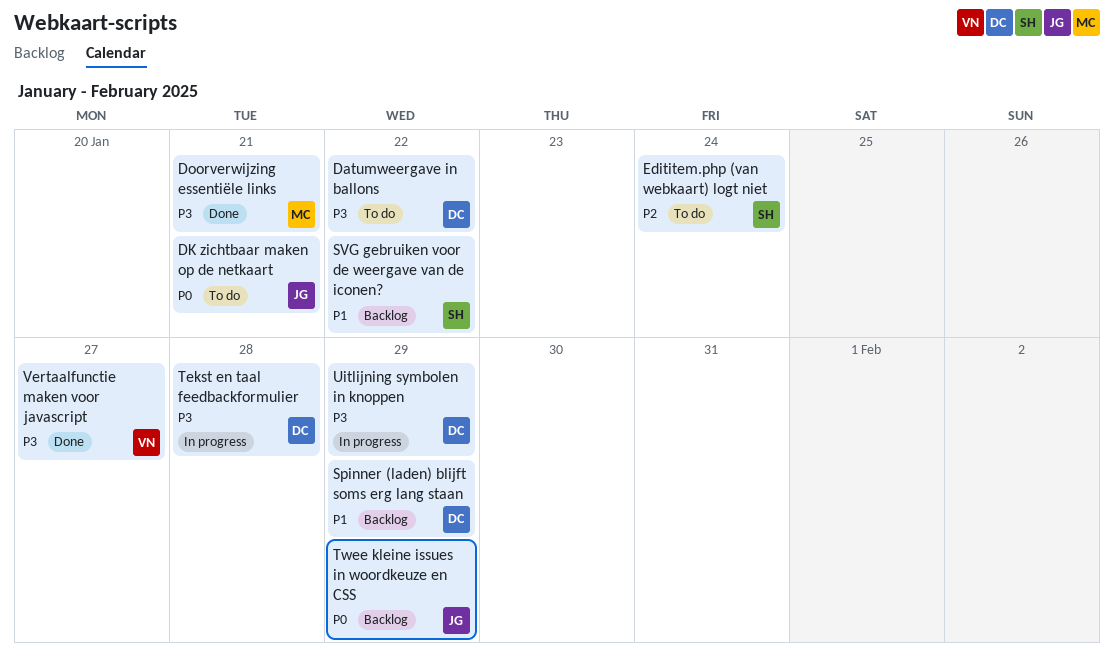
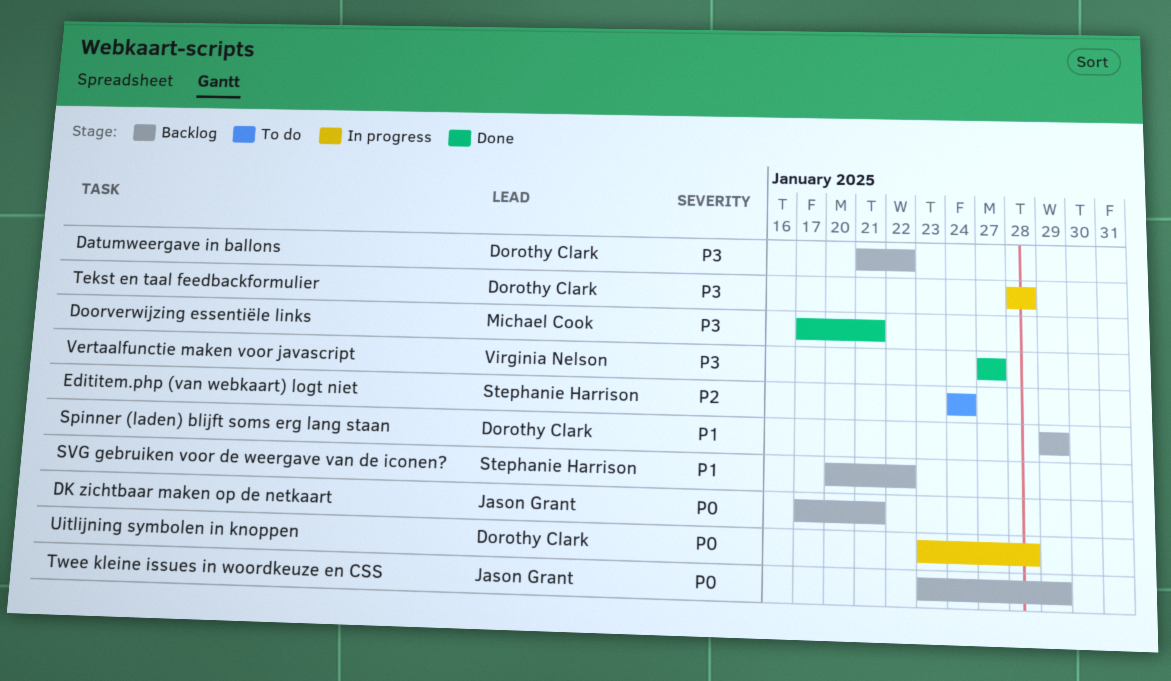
Datumweergave in ballons, status: To do -> Backlog
DK zichtbaar maken op de netkaart, status: To do -> Backlog
Uitlijning symbolen in knoppen, priority: P3 -> P0
Uitlijning symbolen in knoppen, due: Jan 29 -> Jan 28

